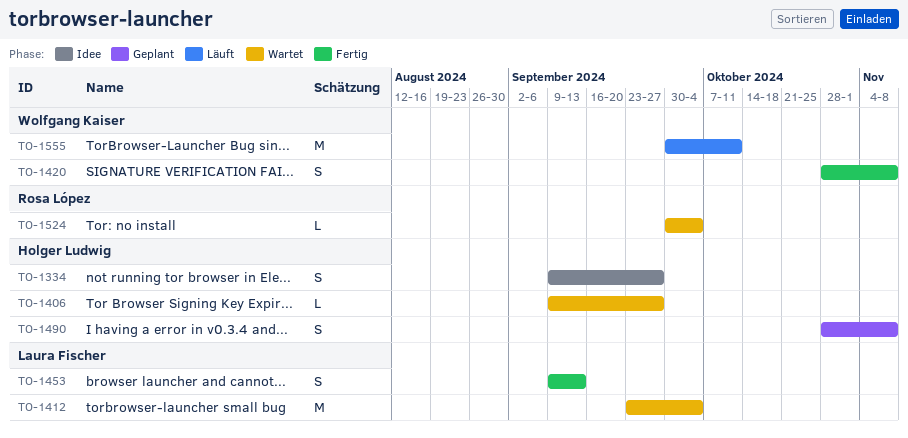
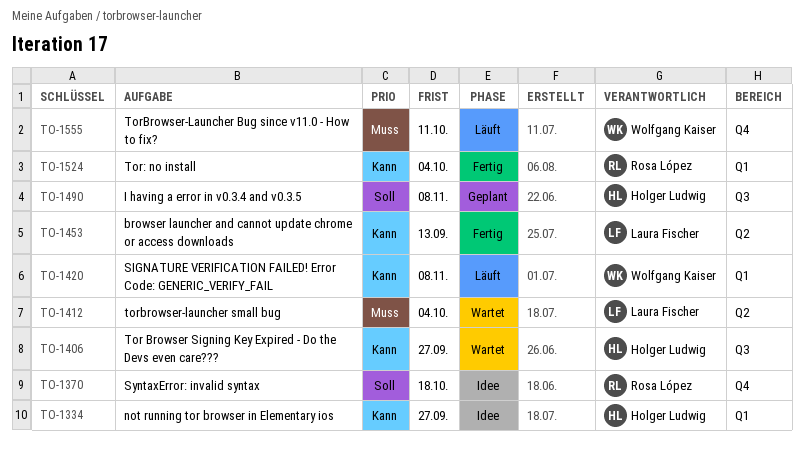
TO-1370: none -> present
TO-1420, status: Fertig -> Läuft
TO-1524, status: Wartet -> Fertig

